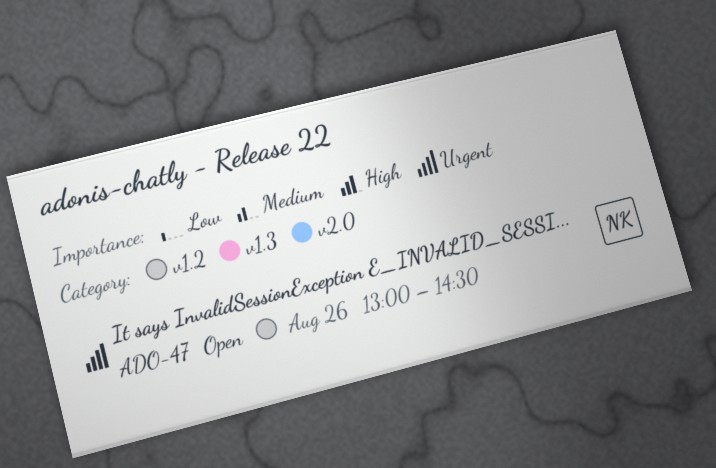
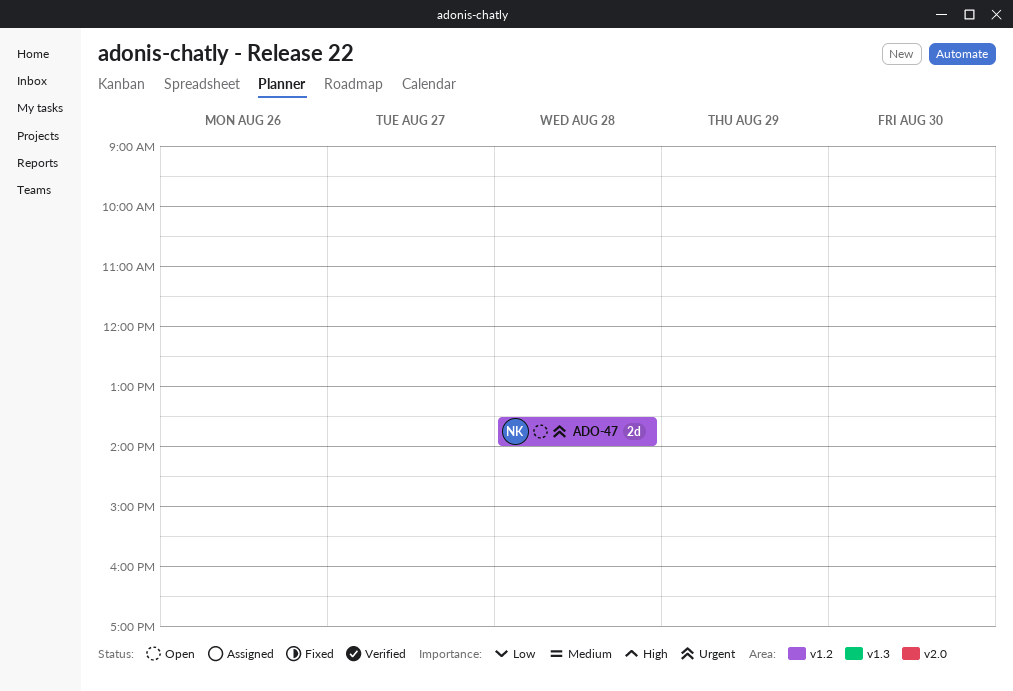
ADO-47, day: Aug 26 -> Aug 28
ADO-47, begins: 13:00 -> 13:30
ADO-47, ends: 14:30 -> 14:00

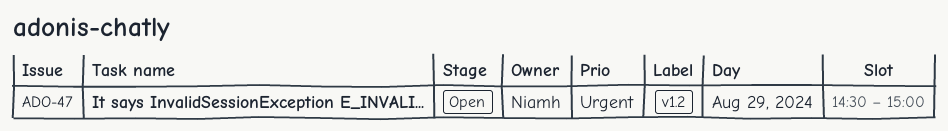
ADO-47, day: Aug 28 -> Aug 29
ADO-47, begins: 13:30 -> 14:30
ADO-47, ends: 14:00 -> 15:00

